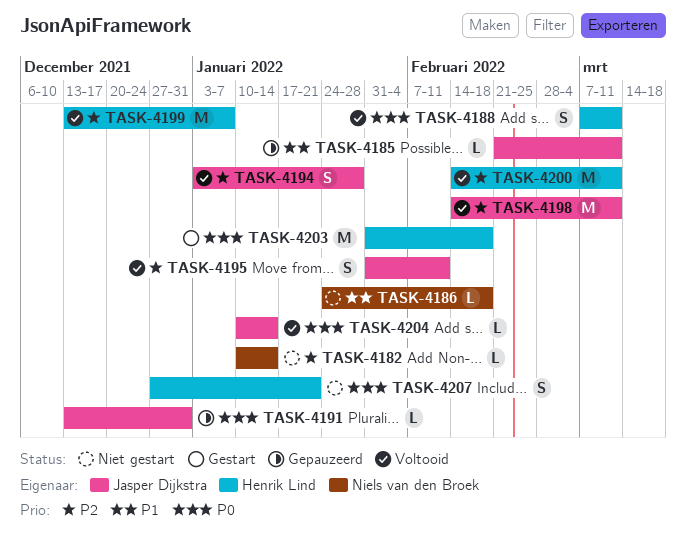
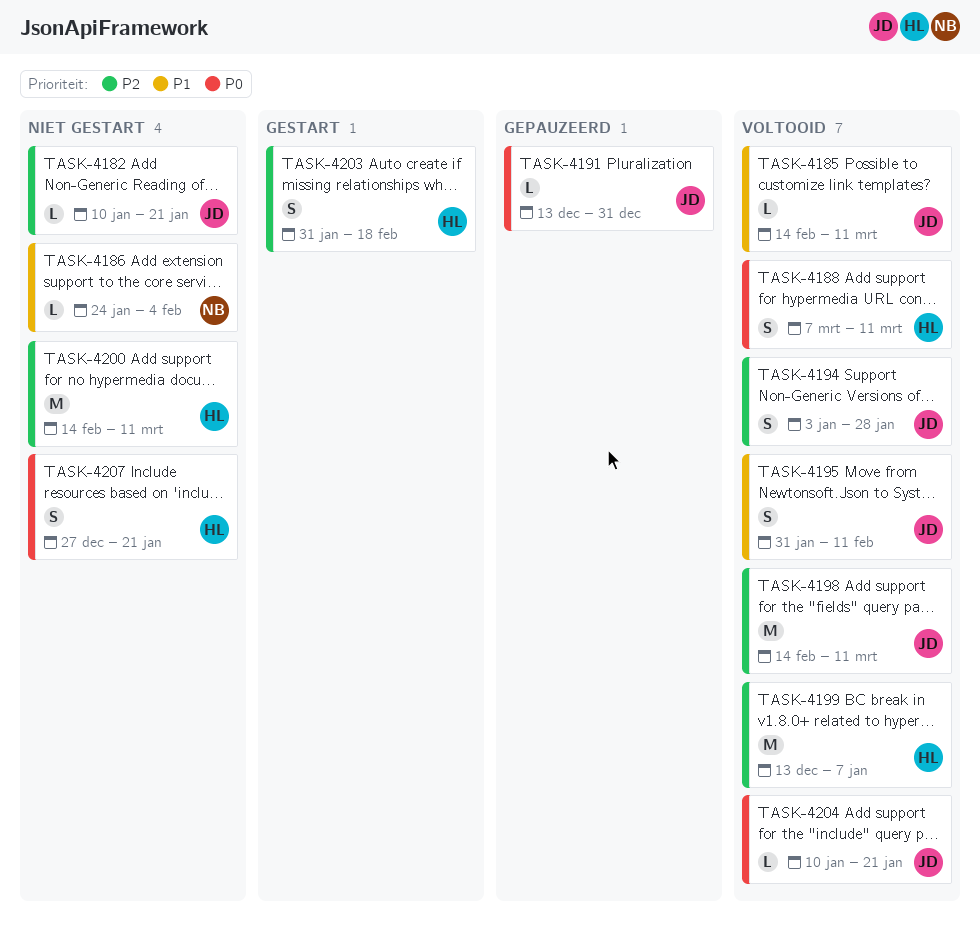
TASK-4182, owner: Niels van den Broek -> Jasper Dijkstra
TASK-4182, due: Jan 14 -> Jan 21
TASK-4185, status: Gepauzeerd -> Voltooid
TASK-4185, start: Feb 21 -> Feb 14
TASK-4186, due: Feb 18 -> Feb 4
TASK-4195, priority: P2 -> P1
TASK-4200, status: Voltooid -> Niet gestart
TASK-4203, priority: P0 -> P2
TASK-4203, estimate: M -> S
TASK-4204, due: Jan 14 -> Jan 21

